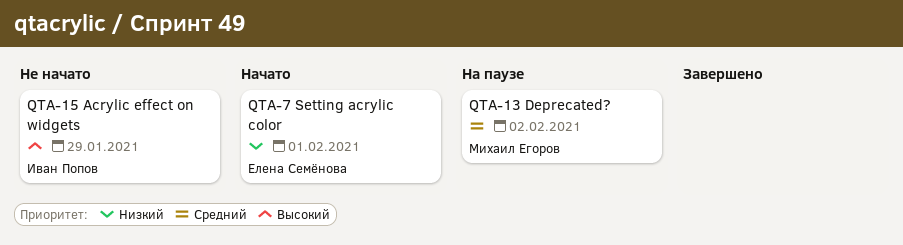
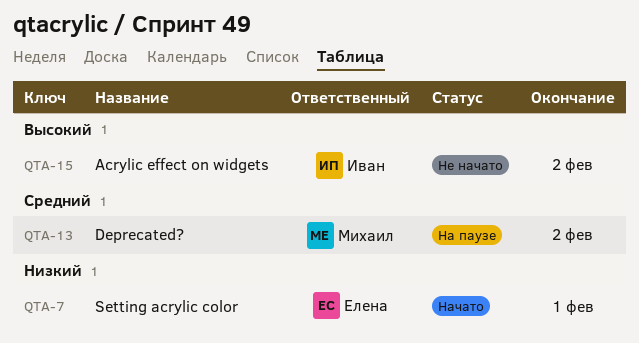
QTA-15, due: Jan 29 -> Feb 2

